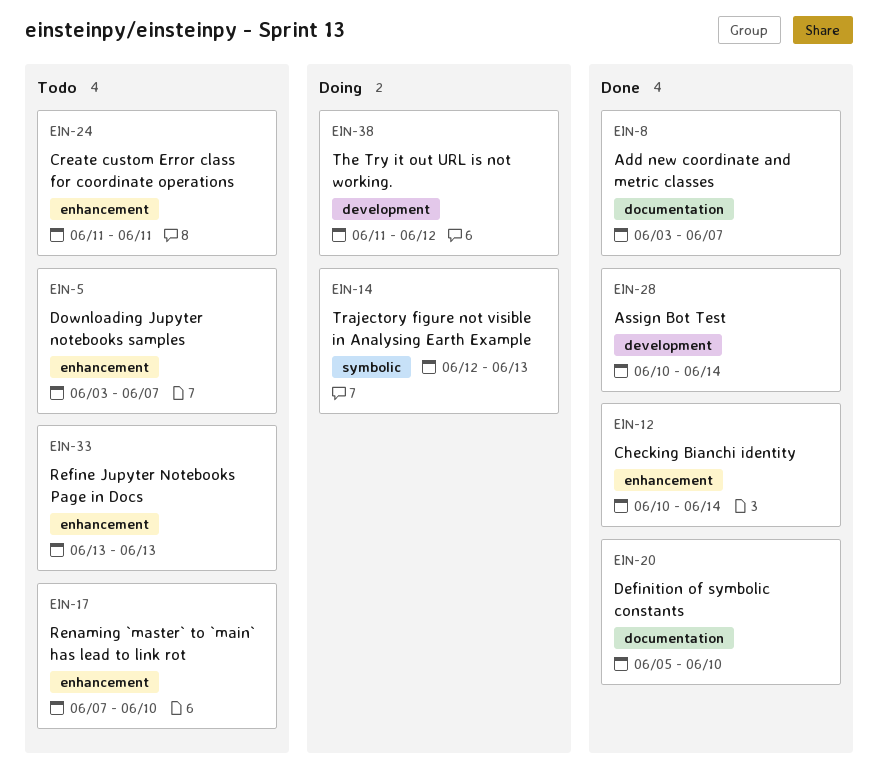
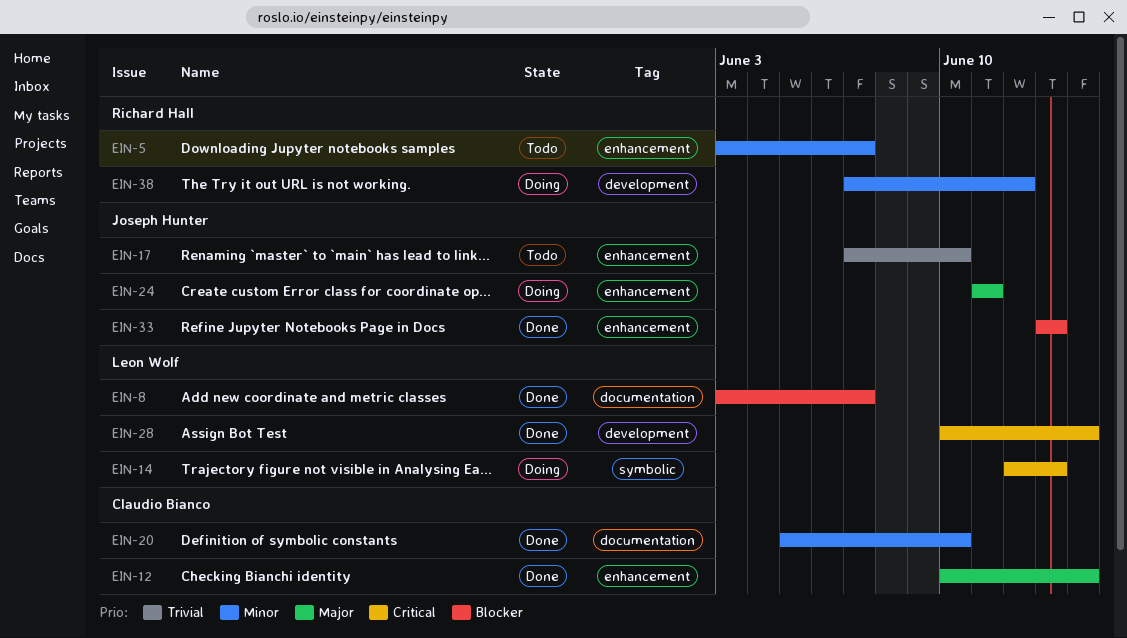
EIN-24, status: Todo -> Doing
EIN-33, status: Todo -> Done
EIN-38, start: Jun 11 -> Jun 7

